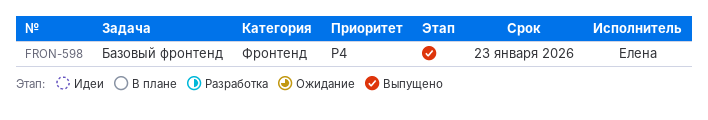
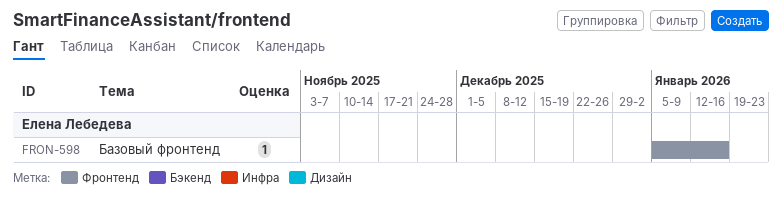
FRON-598, due: Jan 23 -> Jan 16

